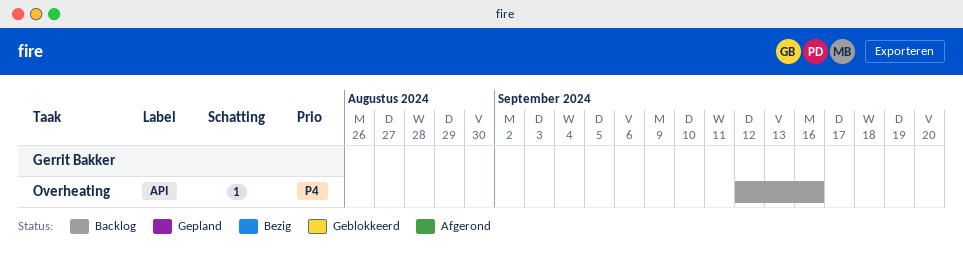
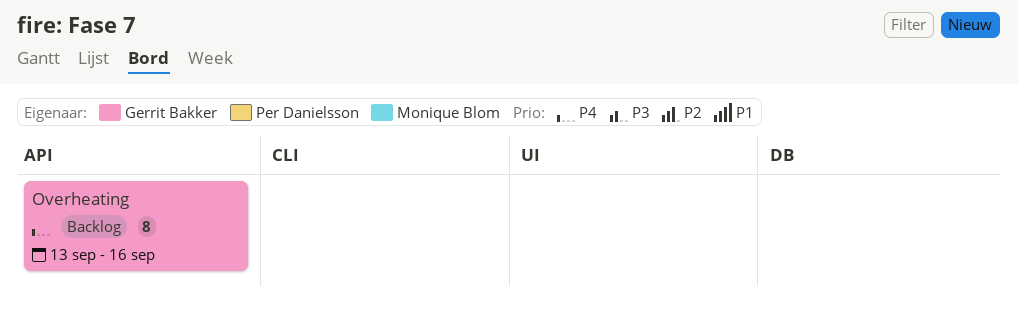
Overheating, estimate: 1 -> 8
Overheating, start: Sep 12 -> Sep 13

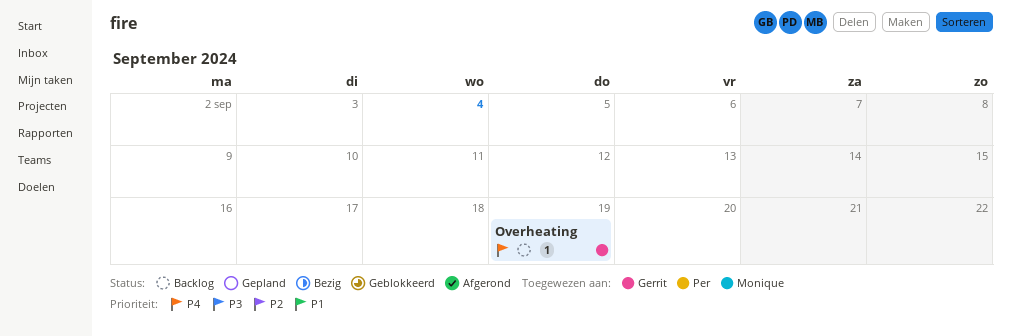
Overheating, estimate: 8 -> 1
Overheating, due: Sep 16 -> Sep 19

